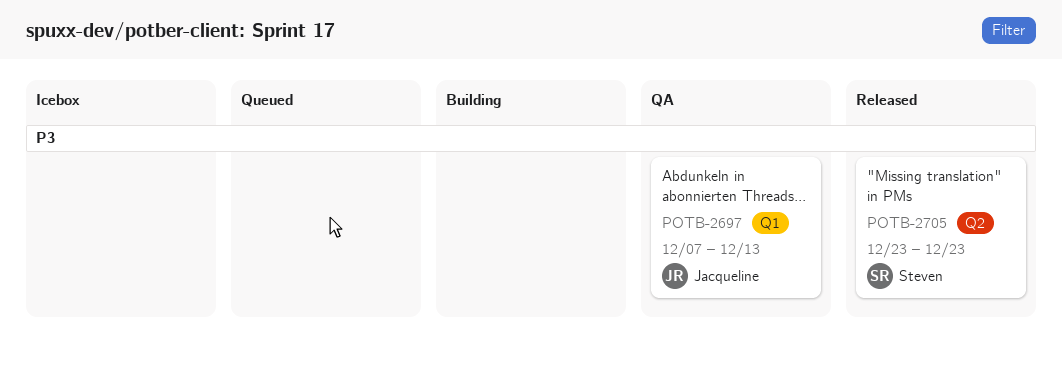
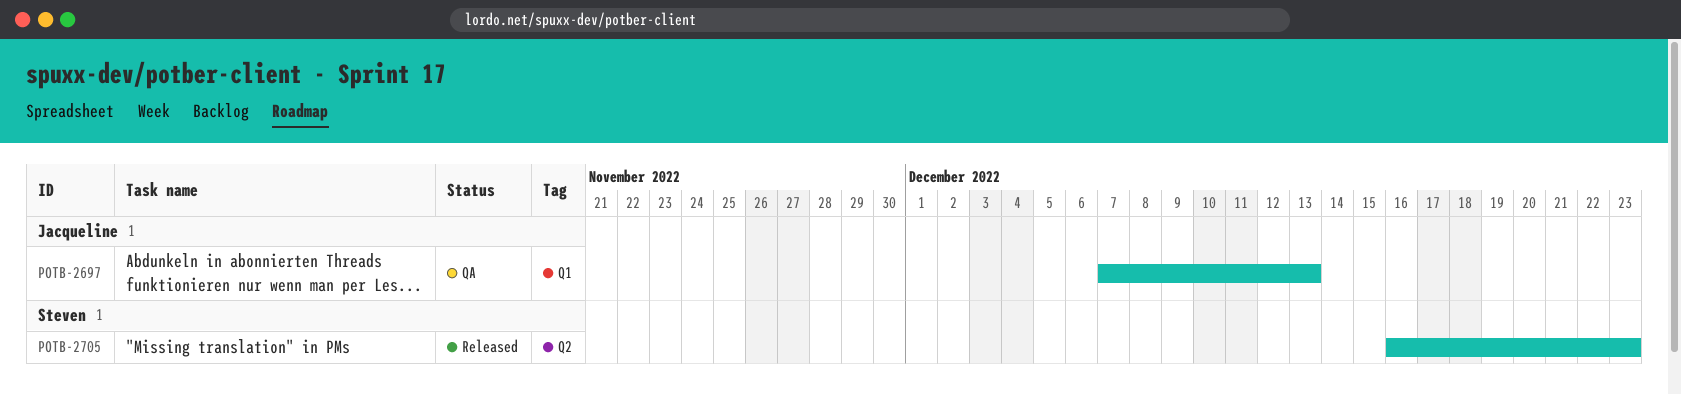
POTB-2705, start: Dec 23 -> Dec 16

